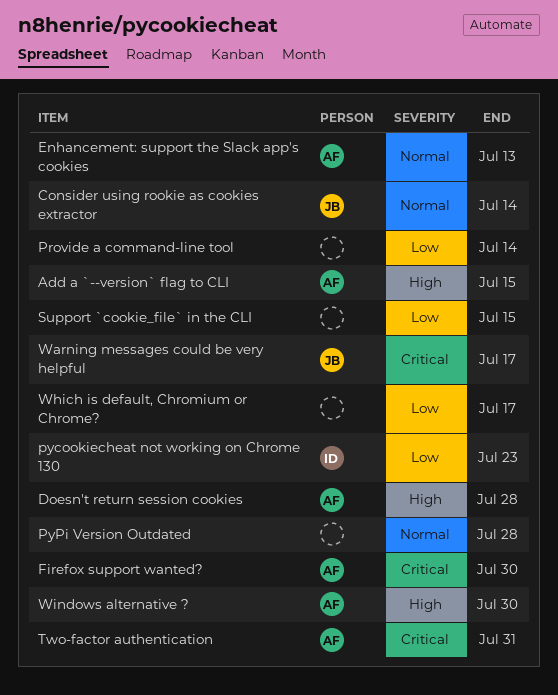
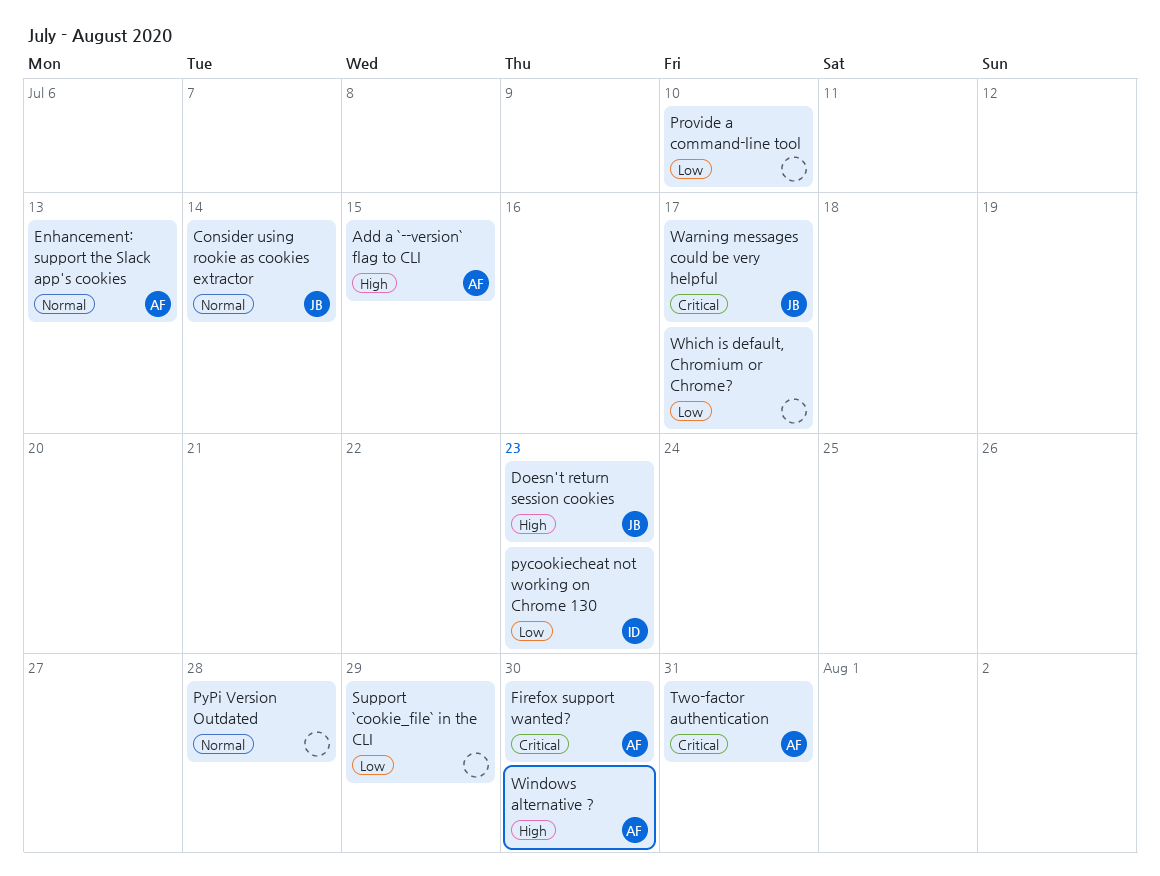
Doesn't return session cookies, owner: AF -> JB
Doesn't return session cookies, due: Jul 28 -> Jul 23
Provide a command-line tool, due: Jul 14 -> Jul 10
Support `cookie_file` in the CLI, due: Jul 15 -> Jul 29

